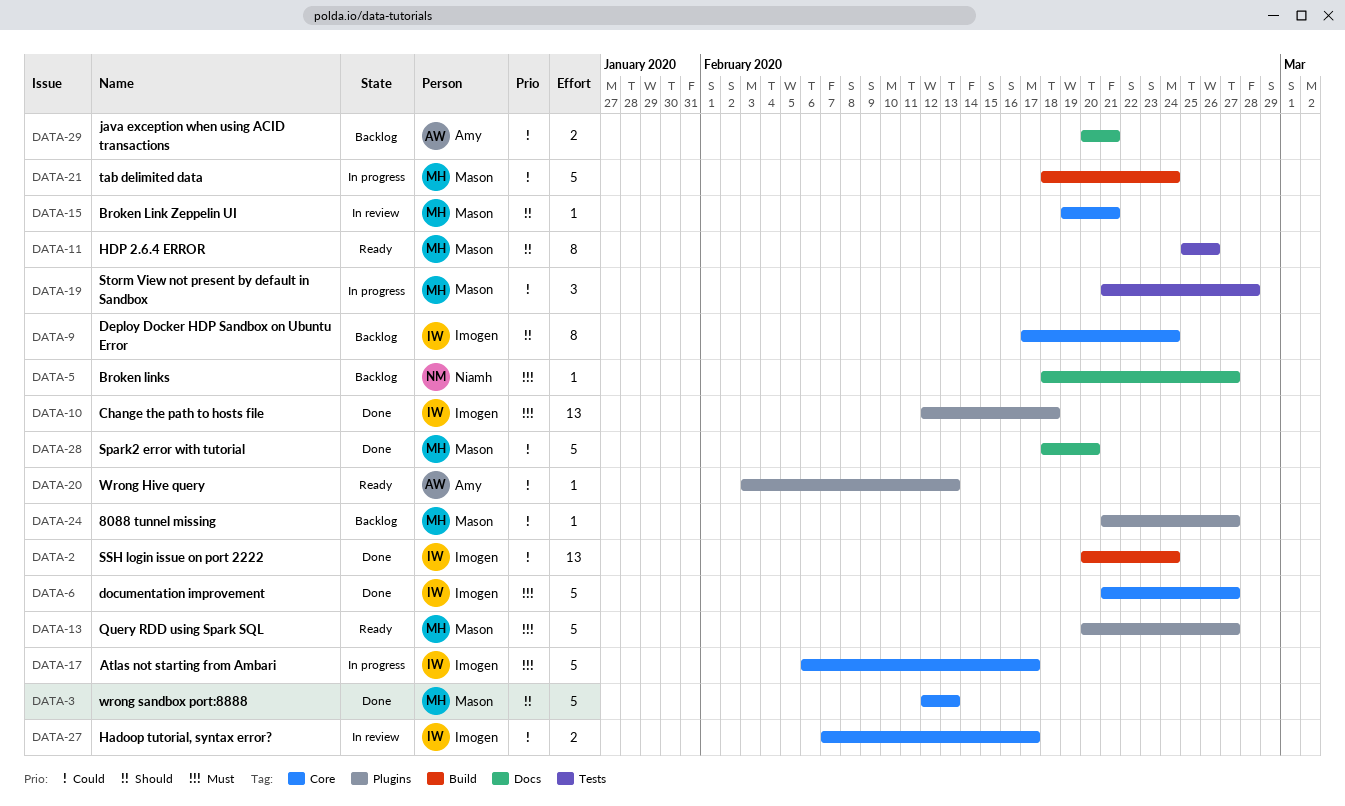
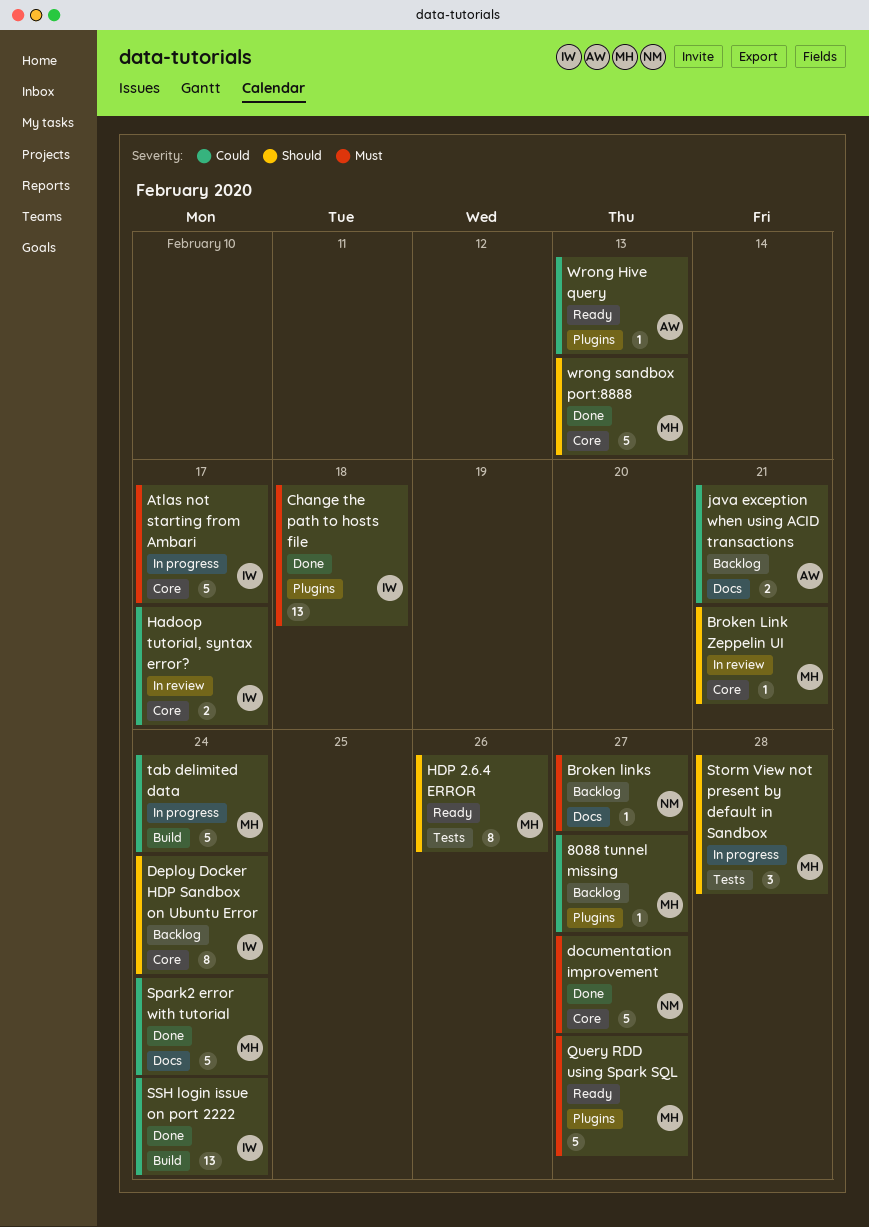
documentation improvement, owner: Imogen -> Niamh
Spark2 error with tutorial, due: Feb 20 -> Feb 24
Storm View not present by default in Sandbox, priority: Could -> Should

